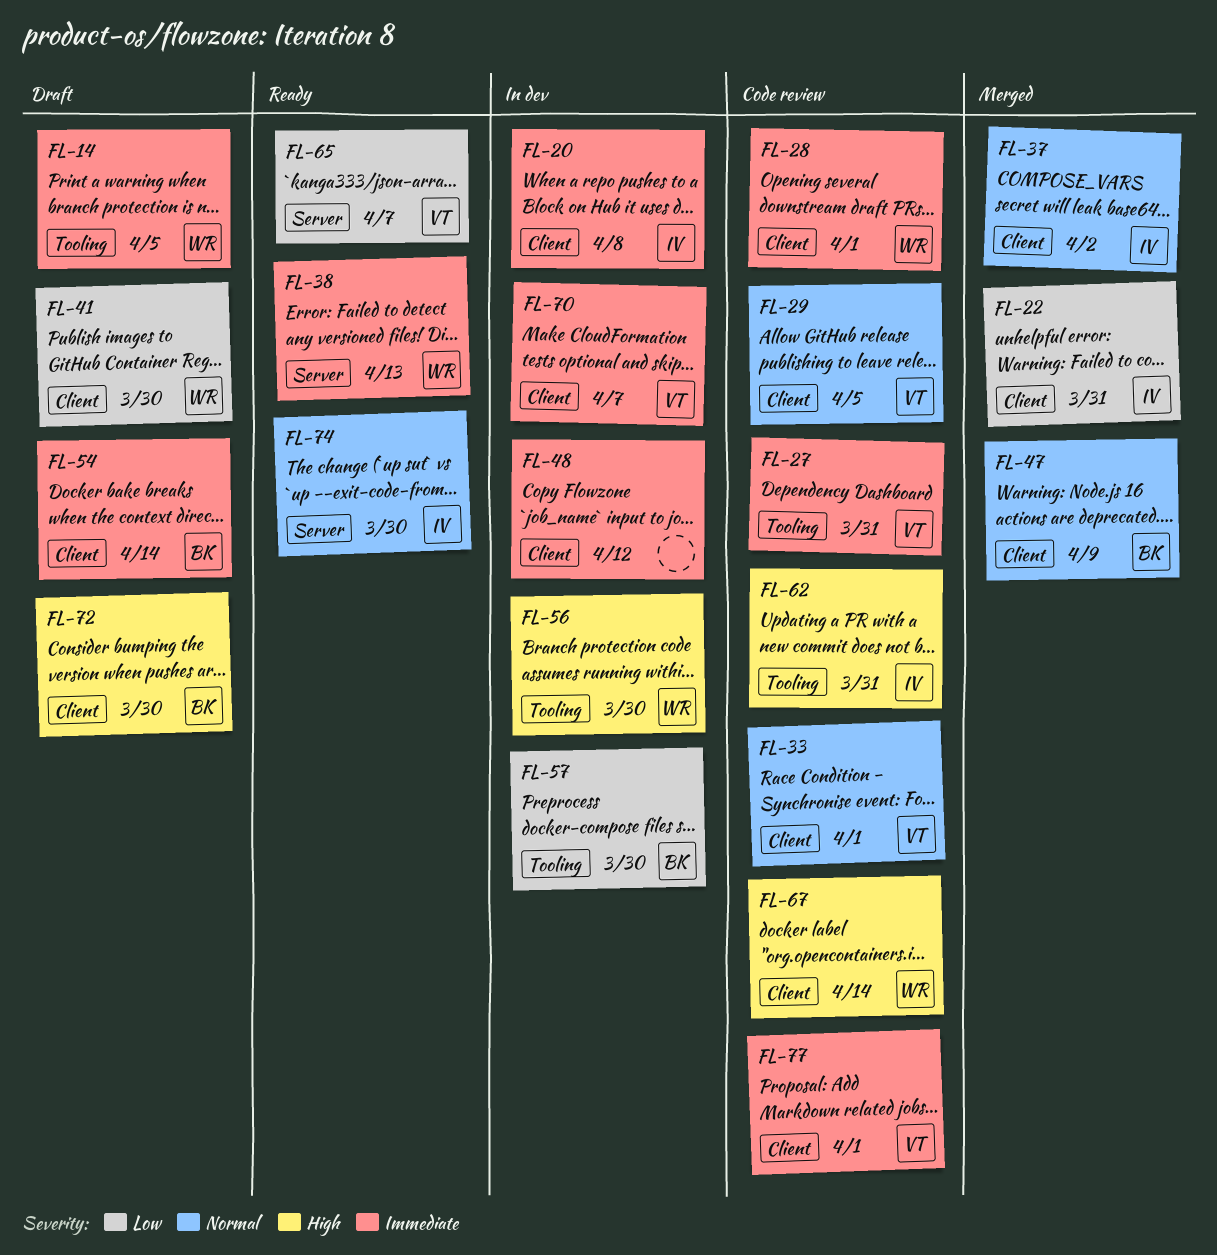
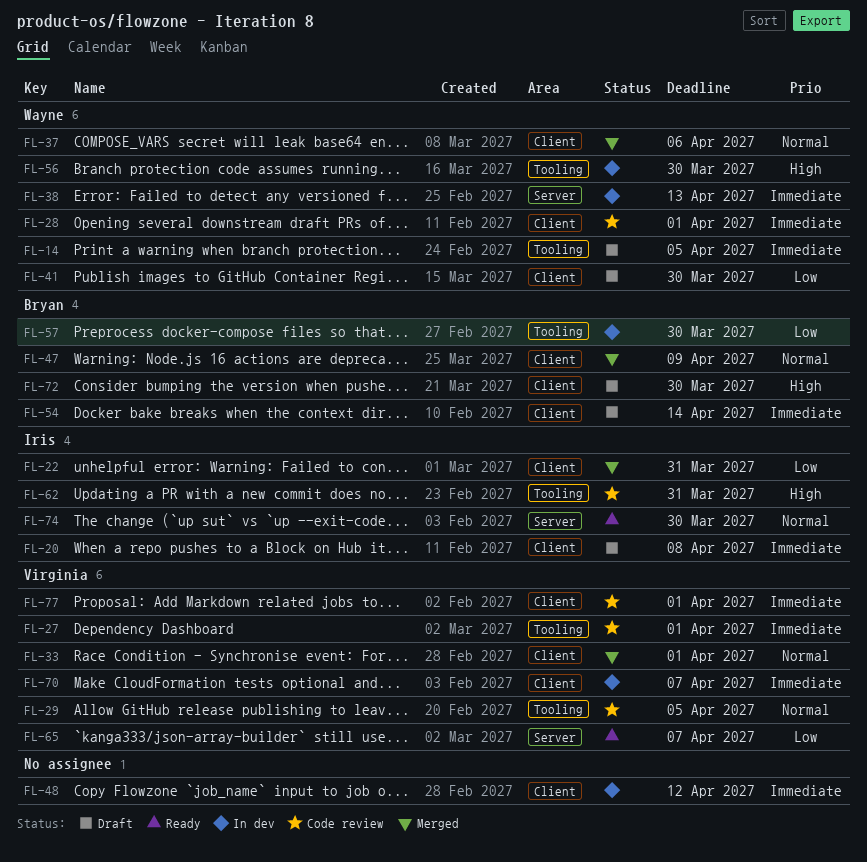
FL-20, status: In dev -> Draft
FL-27, due: Mar 31 -> Apr 1
FL-29, label: Client -> Tooling
FL-33, status: Code review -> Merged
FL-37, owner: Iris -> Wayne
FL-37, due: Apr 2 -> Apr 6
FL-38, status: Ready -> In dev
FL-67: present -> none

